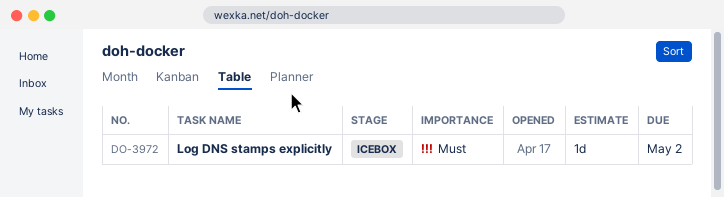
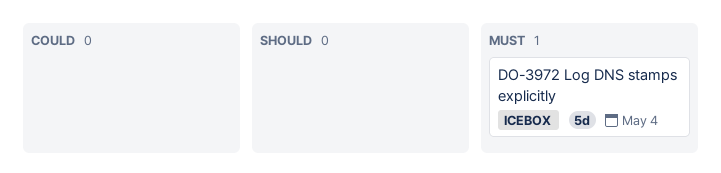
DO-3972, estimate: 1d -> 5d
DO-3972, due: May 2 -> May 4

